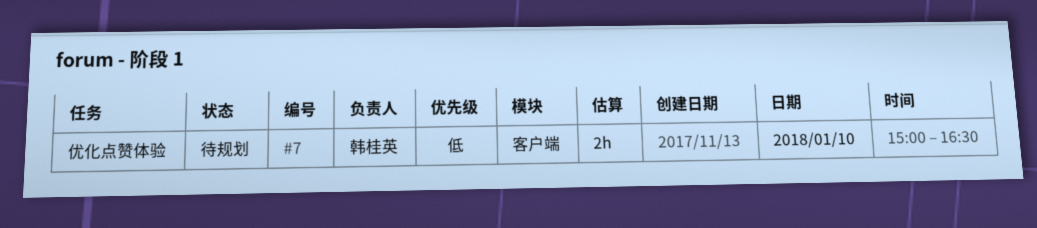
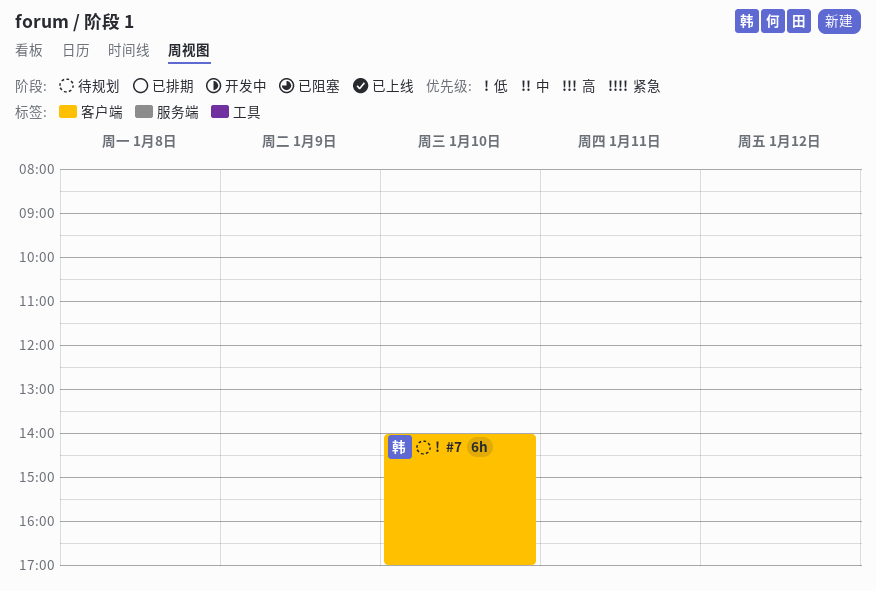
#7, estimate: 2h -> 6h
#7, begins: 15:00 -> 14:00
#7, ends: 16:30 -> 17:00

